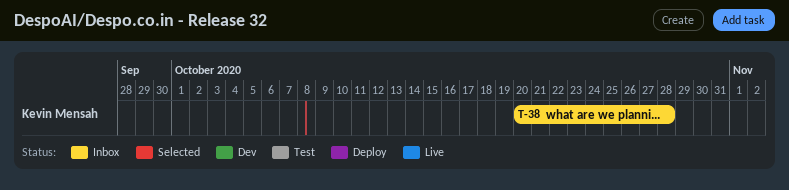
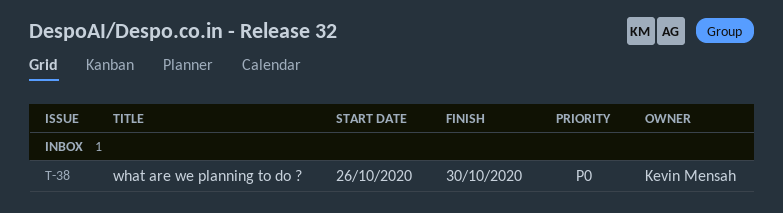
T-38, start: Oct 20 -> Oct 26
T-38, due: Oct 28 -> Oct 30

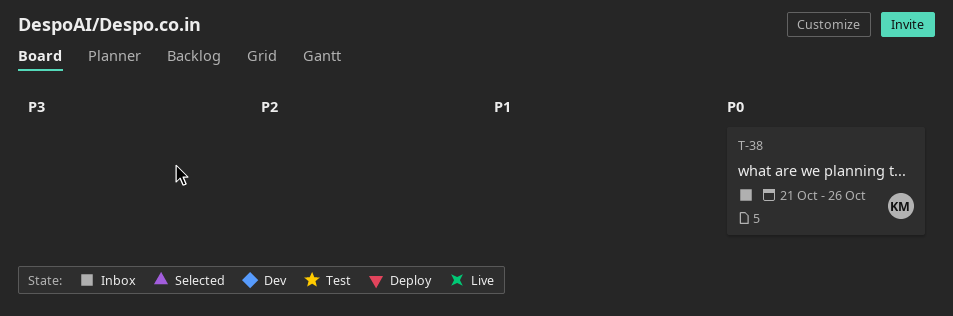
T-38, start: Oct 26 -> Oct 21
T-38, due: Oct 30 -> Oct 26

